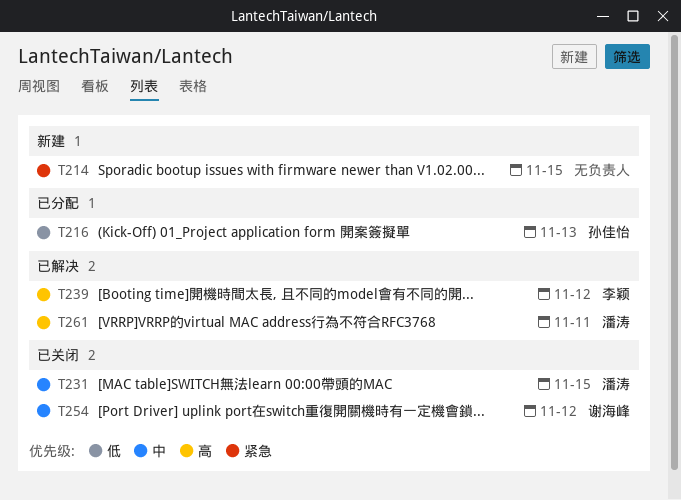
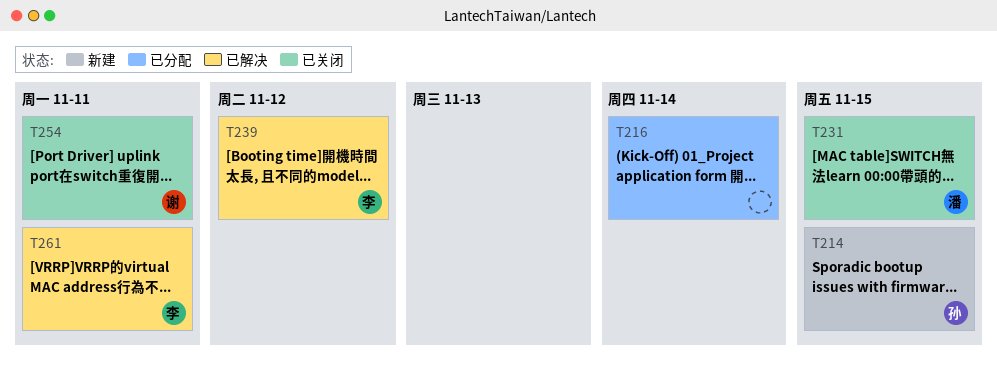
T214, owner: none -> 孙佳怡
T216, owner: 孙佳怡 -> none
T216, due: Nov 13 -> Nov 14
T254, due: Nov 12 -> Nov 11
T261, owner: 潘涛 -> 李颖

